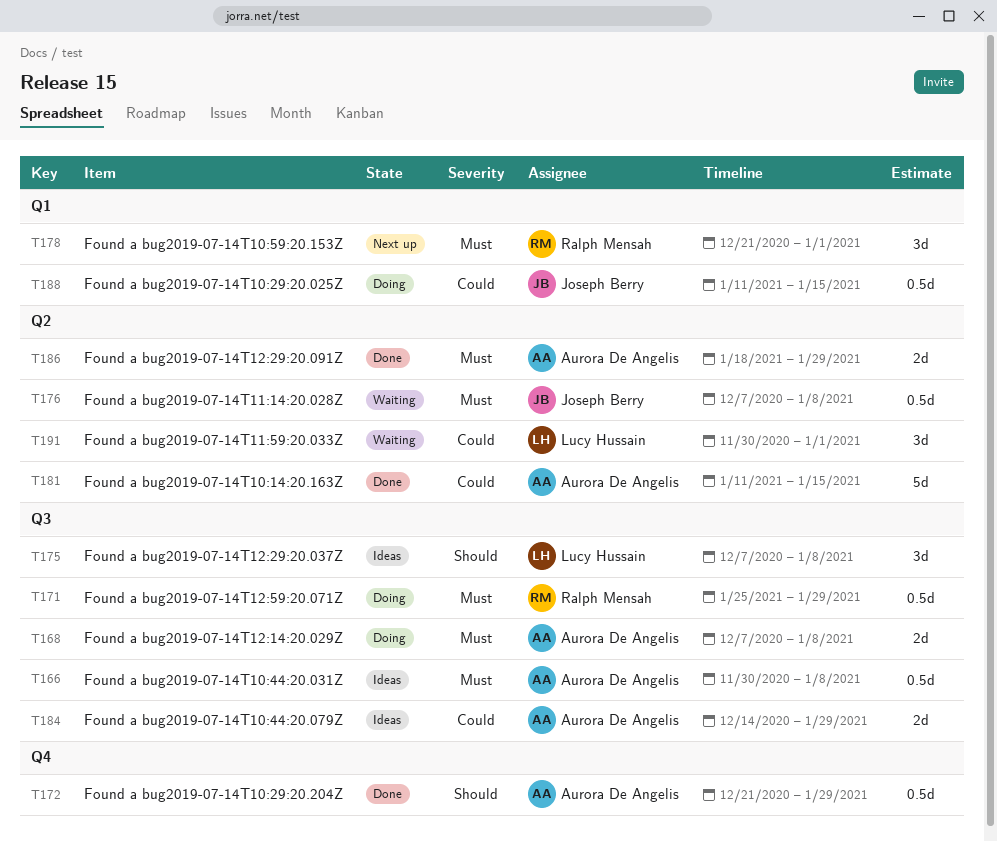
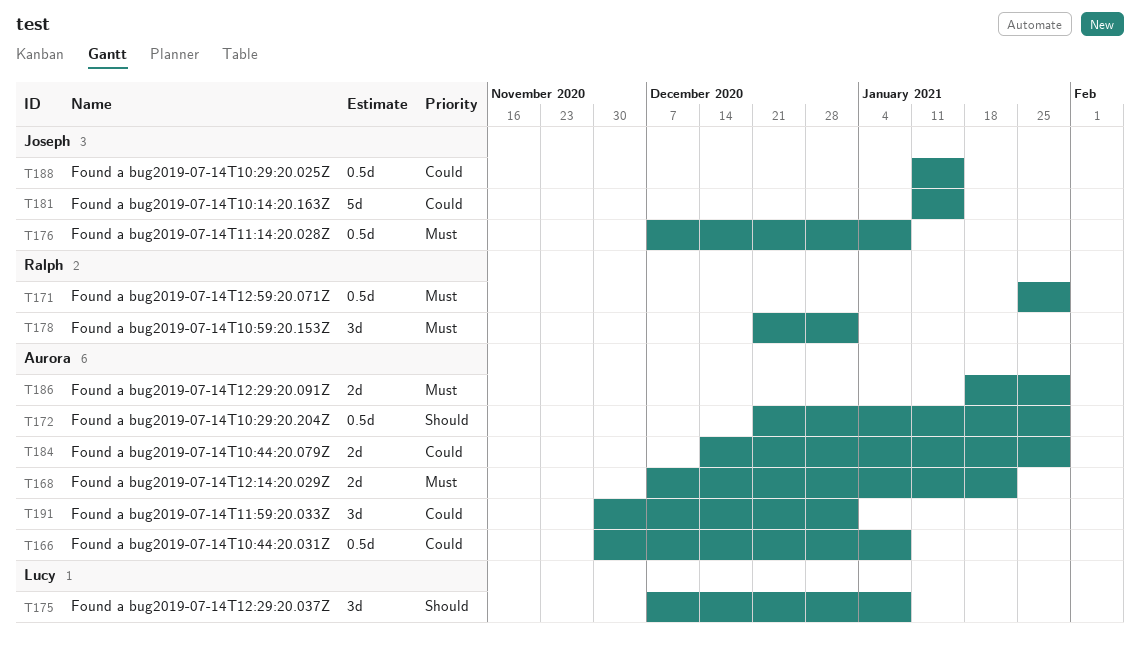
T166, priority: Must -> Could
T168, due: Jan 8 -> Jan 22
T181, owner: Aurora De Angelis -> Joseph Berry
T191, owner: Lucy Hussain -> Aurora De Angelis

